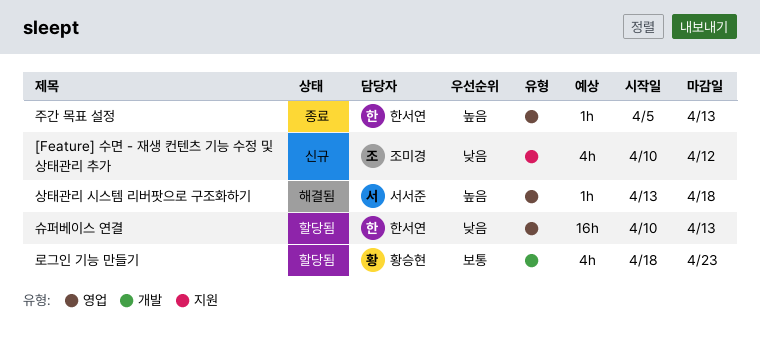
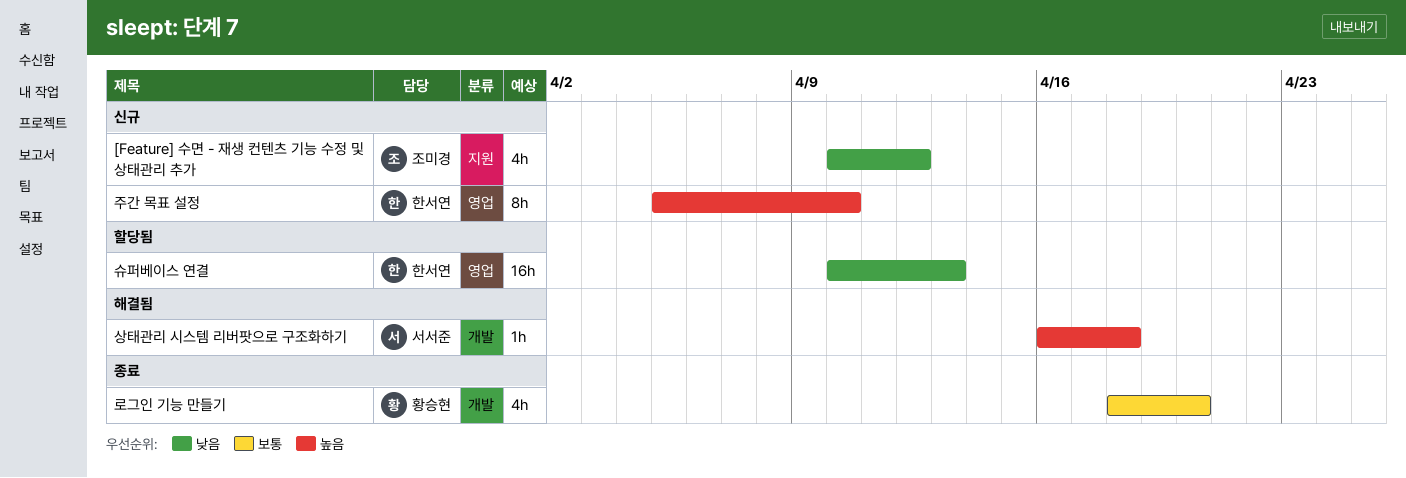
로그인 기능 만들기, status: 할당됨 -> 종료
로그인 기능 만들기, due: Apr 23 -> Apr 20
상태관리 시스템 리버팟으로 구조화하기, label: 영업 -> 개발
상태관리 시스템 리버팟으로 구조화하기, start: Apr 13 -> Apr 16
주간 목표 설정, status: 종료 -> 신규
주간 목표 설정, estimate: 1h -> 8h
주간 목표 설정, due: Apr 13 -> Apr 10

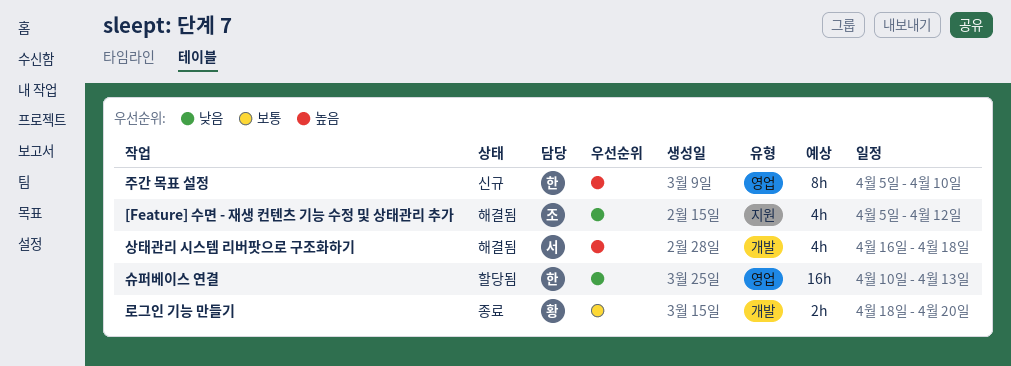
[Feature] 수면 - 재생 컨텐츠 기능 수정 및 상태관리 추가, status: 신규 -> 해결됨
[Feature] 수면 - 재생 컨텐츠 기능 수정 및 상태관리 추가, start: Apr 10 -> Apr 5
로그인 기능 만들기, estimate: 4h -> 2h
상태관리 시스템 리버팟으로 구조화하기, estimate: 1h -> 4h

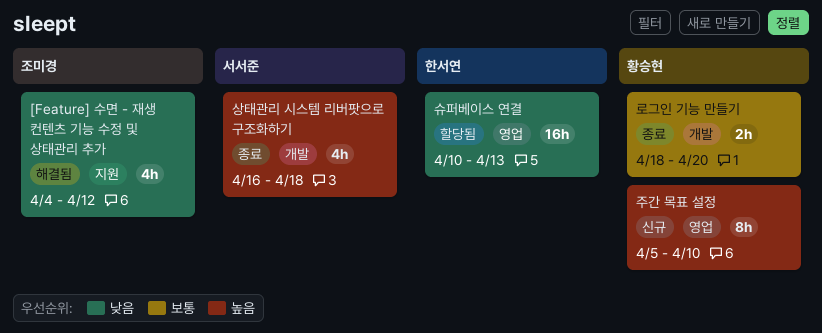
[Feature] 수면 - 재생 컨텐츠 기능 수정 및 상태관리 추가, start: Apr 5 -> Apr 4
상태관리 시스템 리버팟으로 구조화하기, status: 해결됨 -> 종료
주간 목표 설정, owner: 한서연 -> 황승현

